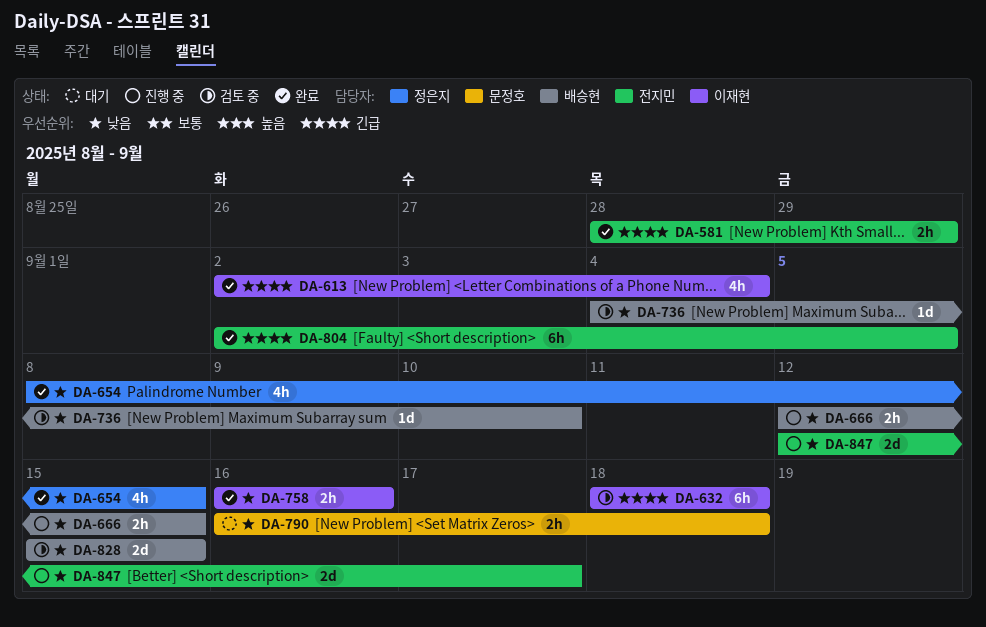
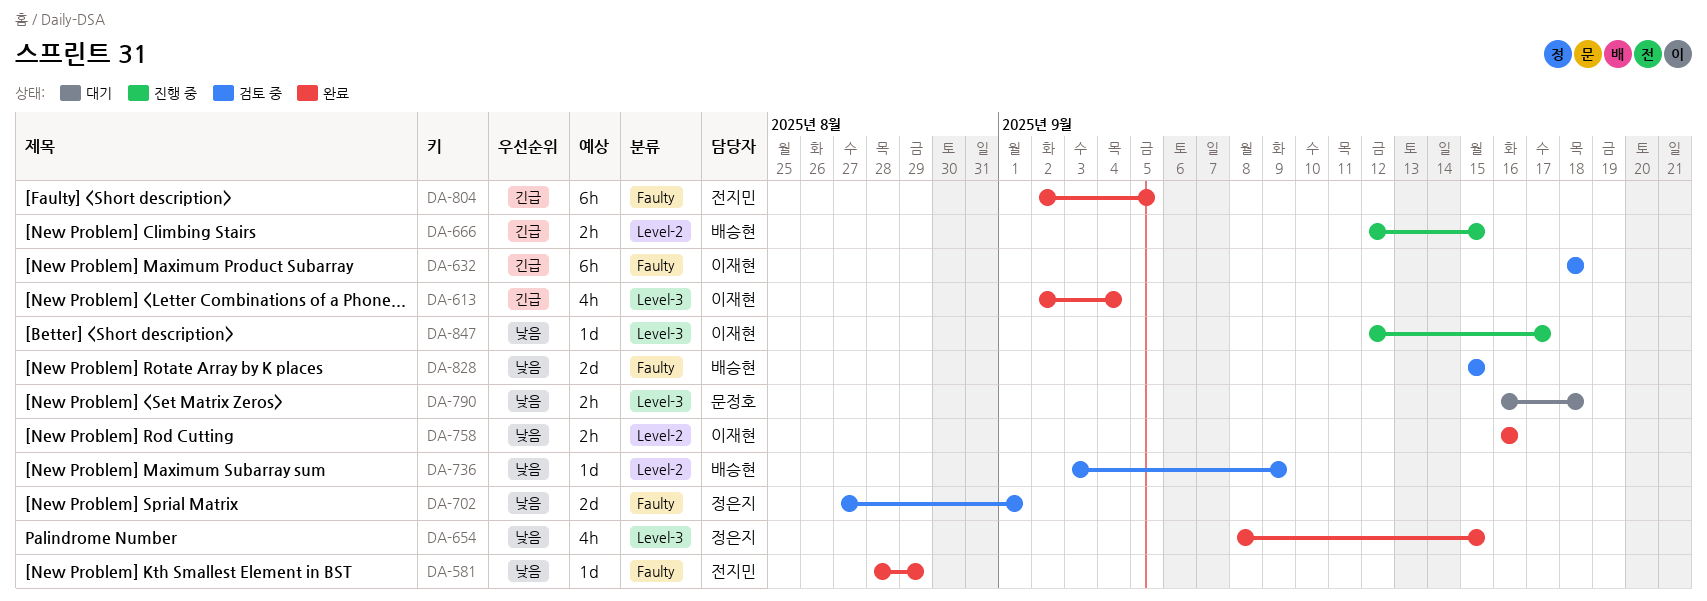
DA-581, priority: 긴급 -> 낮음
DA-581, estimate: 2h -> 1d
DA-666, priority: 낮음 -> 긴급
DA-702: none -> present
DA-736, start: Sep 4 -> Sep 3
DA-736, due: Sep 10 -> Sep 9
DA-847, owner: 전지민 -> 이재현
DA-847, estimate: 2d -> 1d

